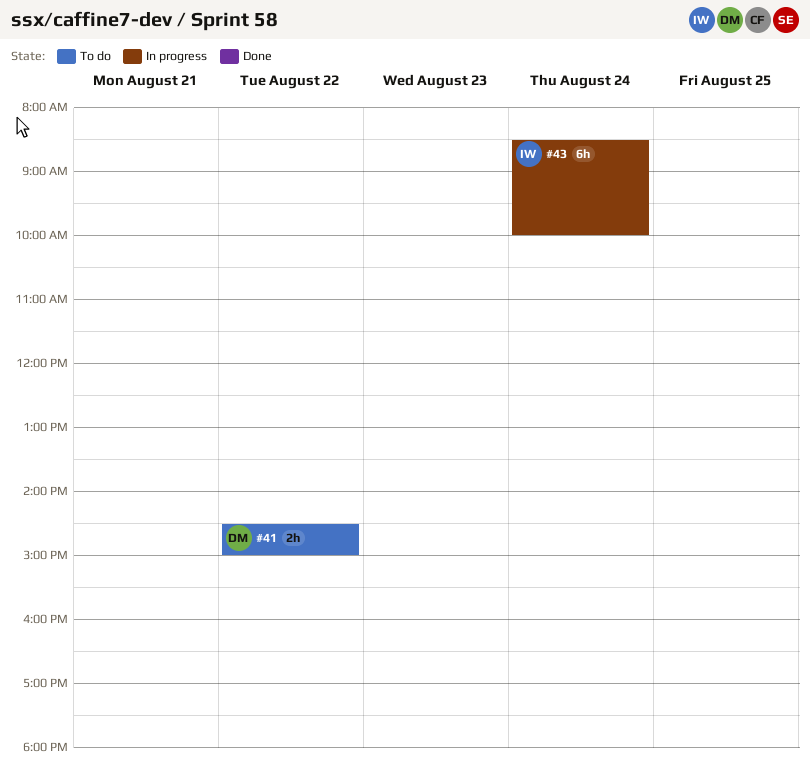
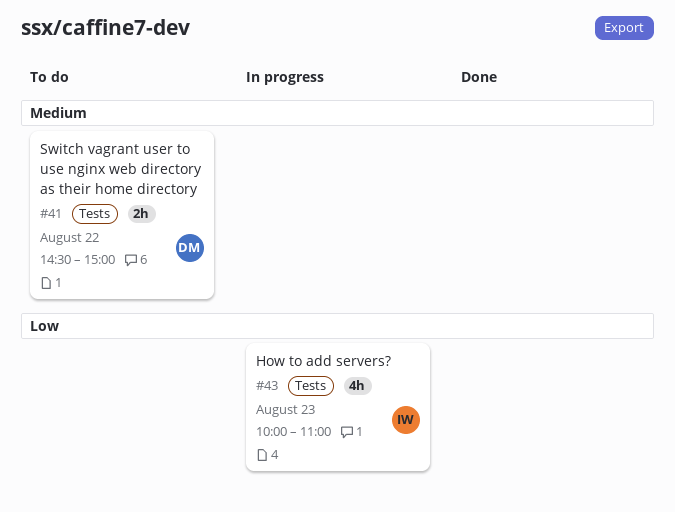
#43, estimate: 6h -> 4h
#43, day: Aug 24 -> Aug 23
#43, begins: 08:30 -> 10:00
#43, ends: 10:00 -> 11:00

